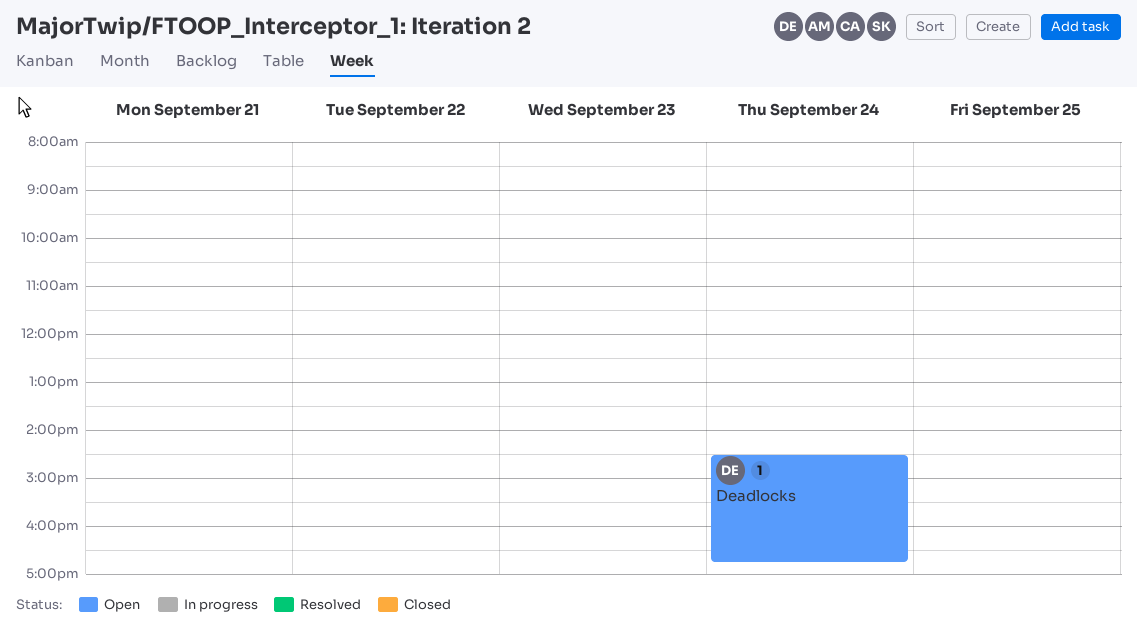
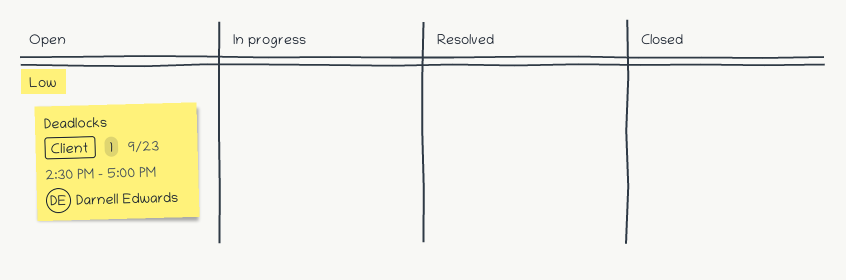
Deadlocks, day: Sep 24 -> Sep 23
Deadlocks, ends: 16:45 -> 17:00

